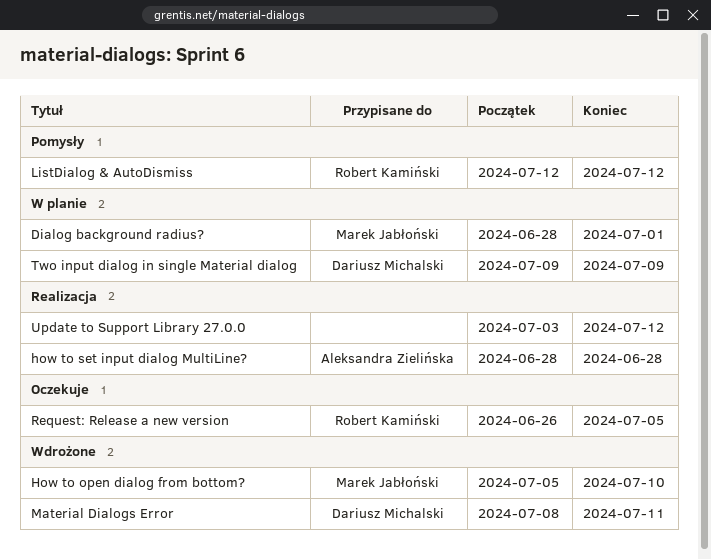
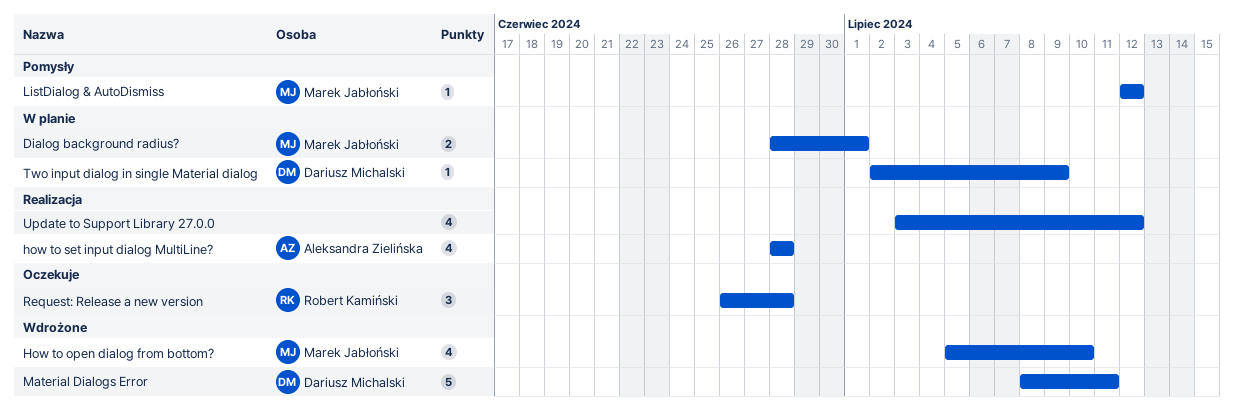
ListDialog & AutoDismiss, owner: Robert Kamiński -> Marek Jabłoński
Request: Release a new version, due: Jul 5 -> Jun 28
Two input dialog in single Material dialog, start: Jul 9 -> Jul 2

